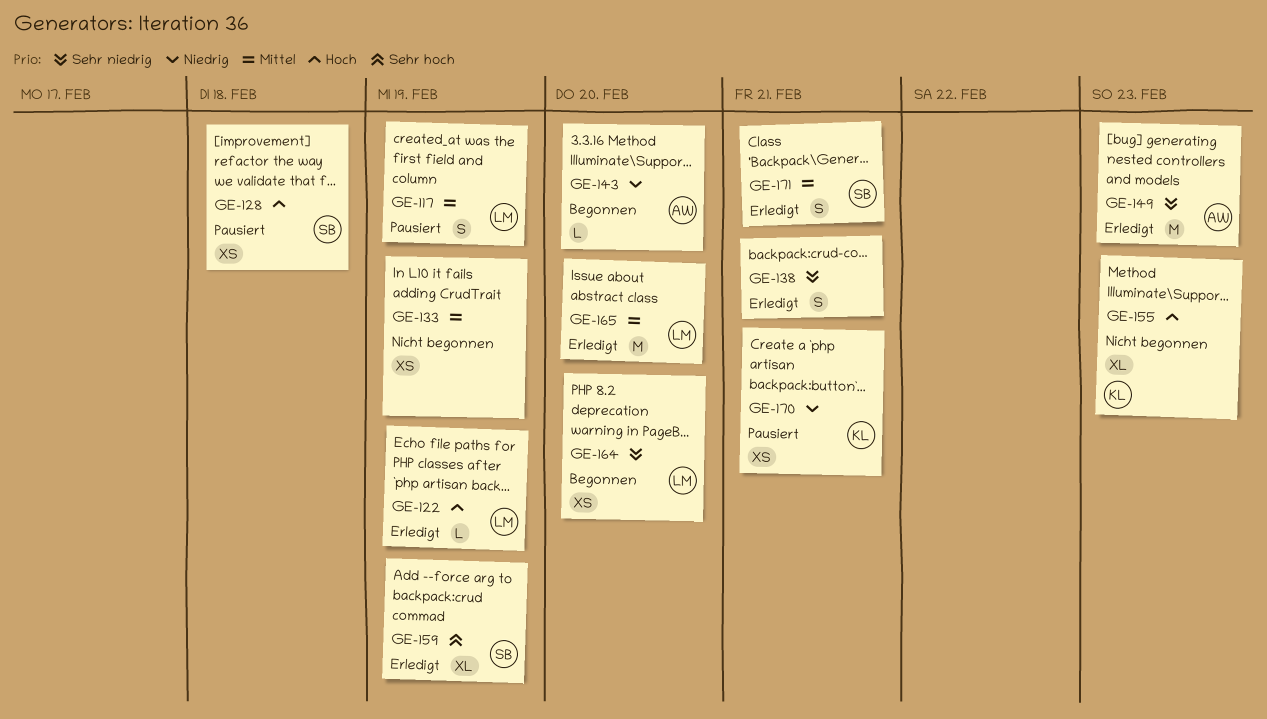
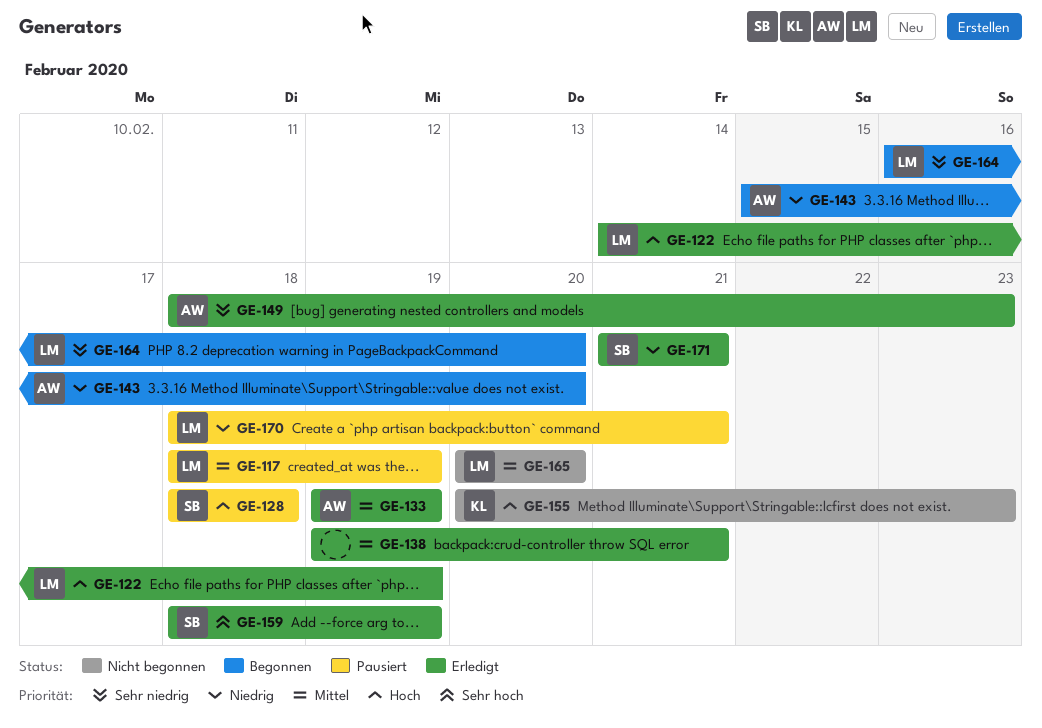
GE-133, status: Nicht begonnen -> Erledigt
GE-133, owner: none -> AW
GE-138, priority: Sehr niedrig -> Mittel
GE-165, status: Erledigt -> Nicht begonnen
GE-170, owner: KL -> LM
GE-171, priority: Mittel -> Niedrig

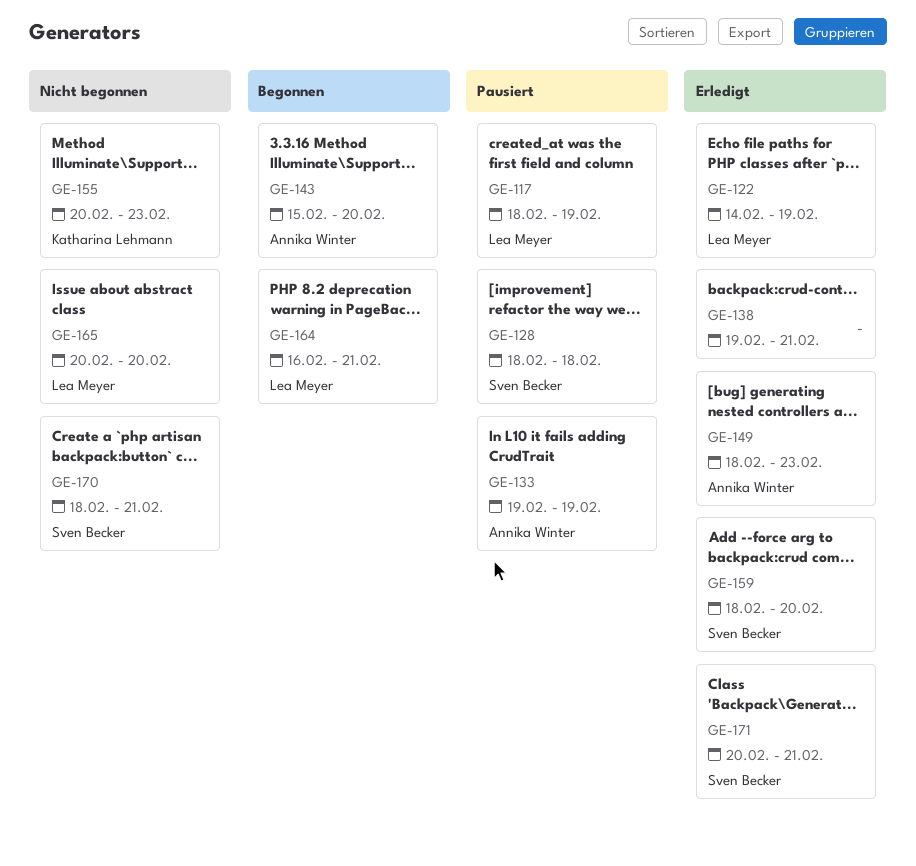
GE-133, status: Erledigt -> Pausiert
GE-159, due: Feb 19 -> Feb 20
GE-164, due: Feb 20 -> Feb 21
GE-170, status: Pausiert -> Nicht begonnen
GE-170, owner: Lea Meyer -> Sven Becker
GE-171, start: Feb 21 -> Feb 20

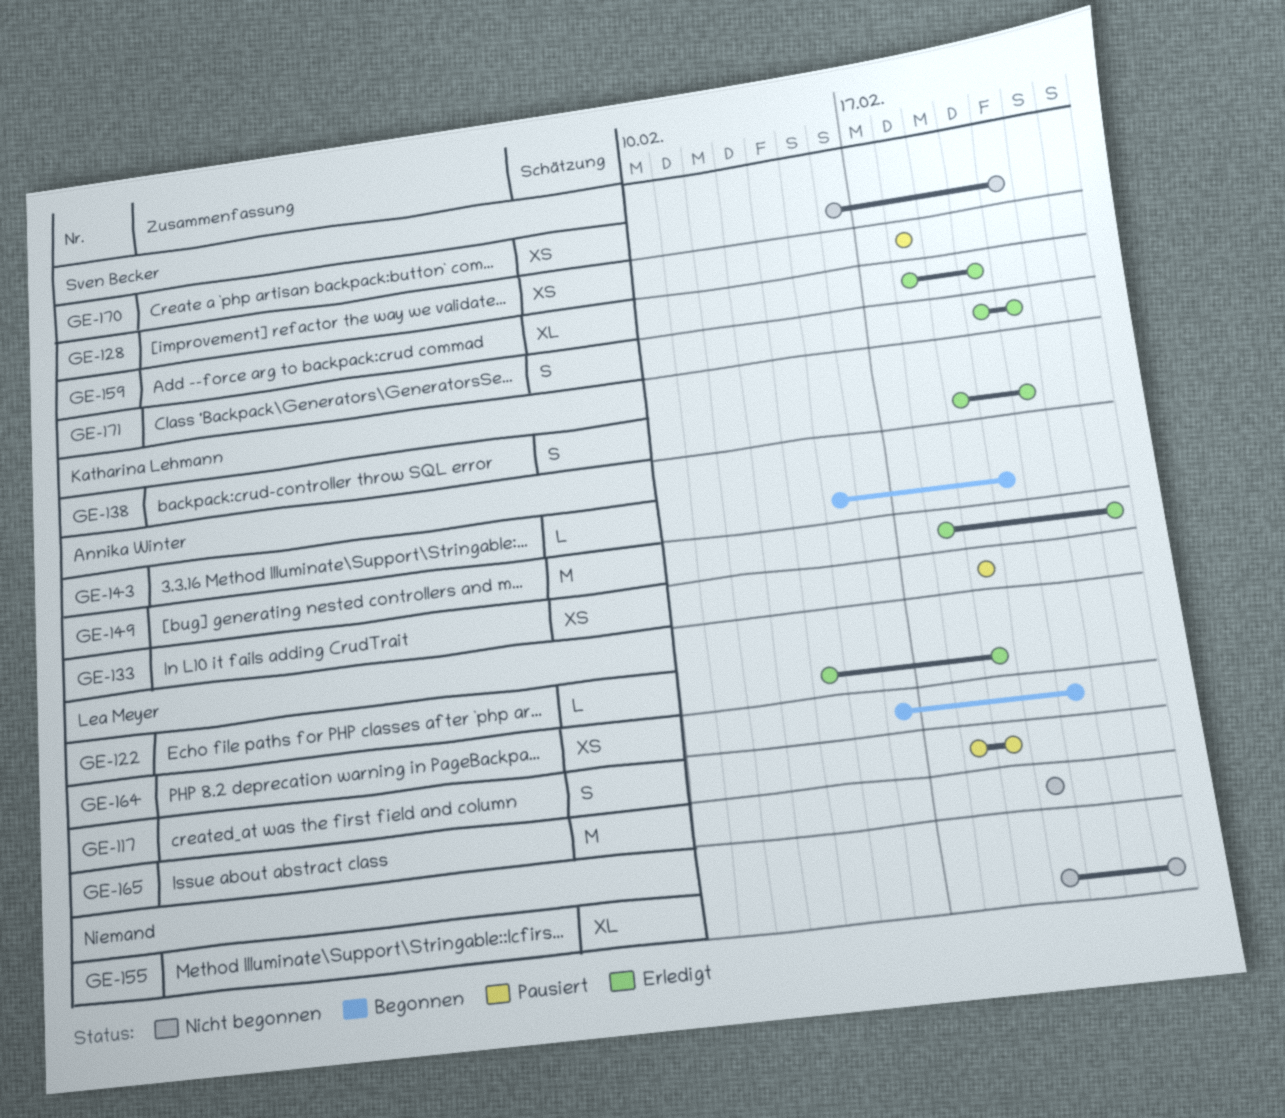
GE-138, owner: none -> Katharina Lehmann
GE-155, owner: Katharina Lehmann -> none
GE-170, start: Feb 18 -> Feb 16

